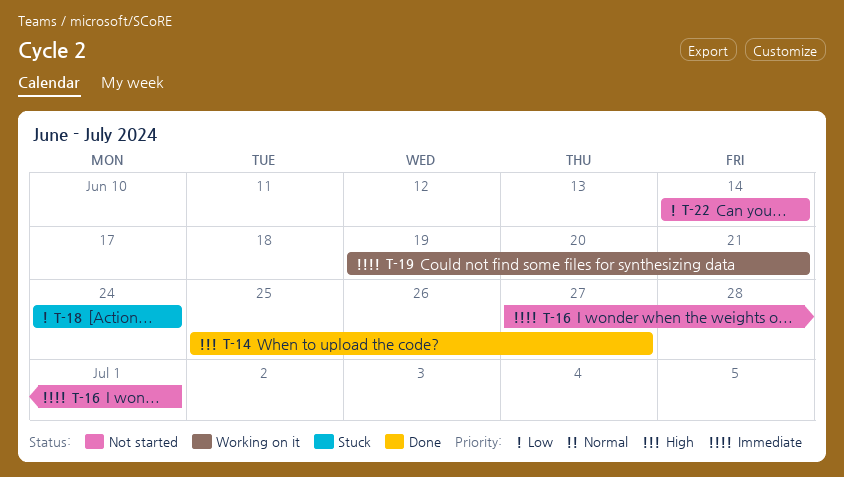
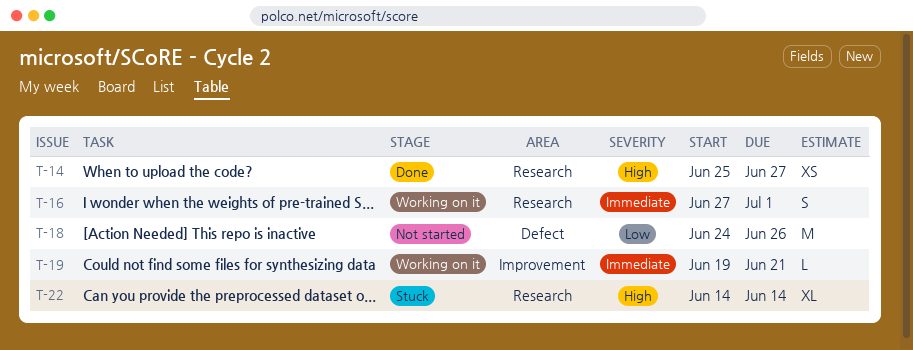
T-16, status: Not started -> Working on it
T-18, status: Stuck -> Not started
T-18, due: Jun 24 -> Jun 26
T-22, status: Not started -> Stuck
T-22, priority: Low -> High

